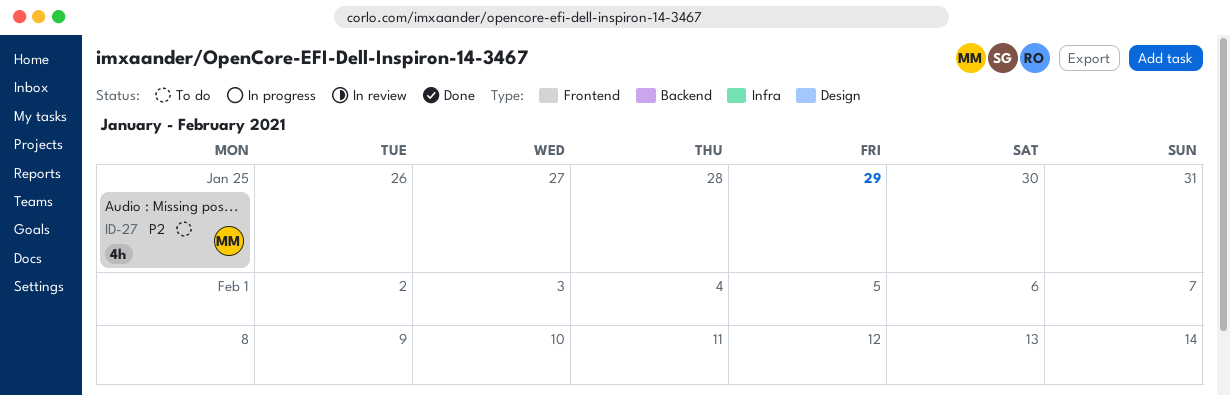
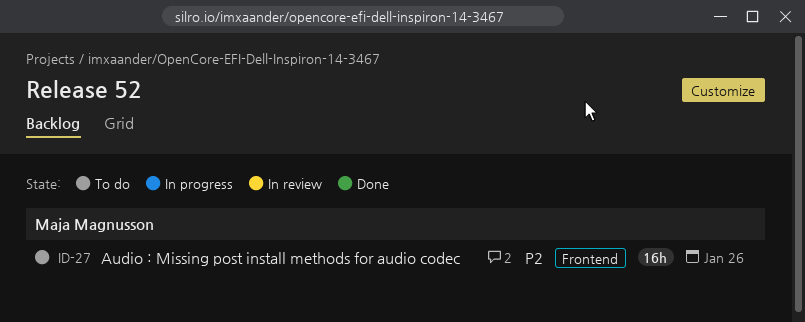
ID-27, estimate: 4h -> 16h
ID-27, due: Jan 25 -> Jan 26

